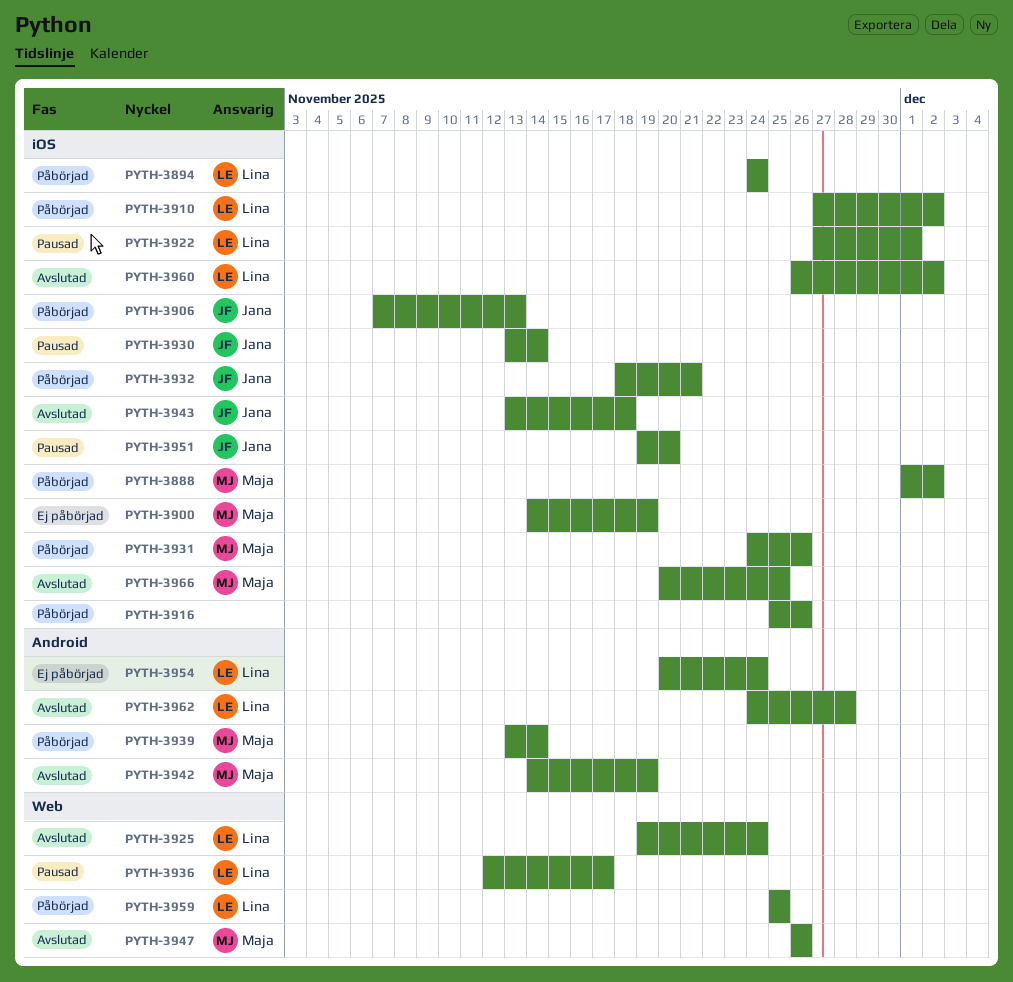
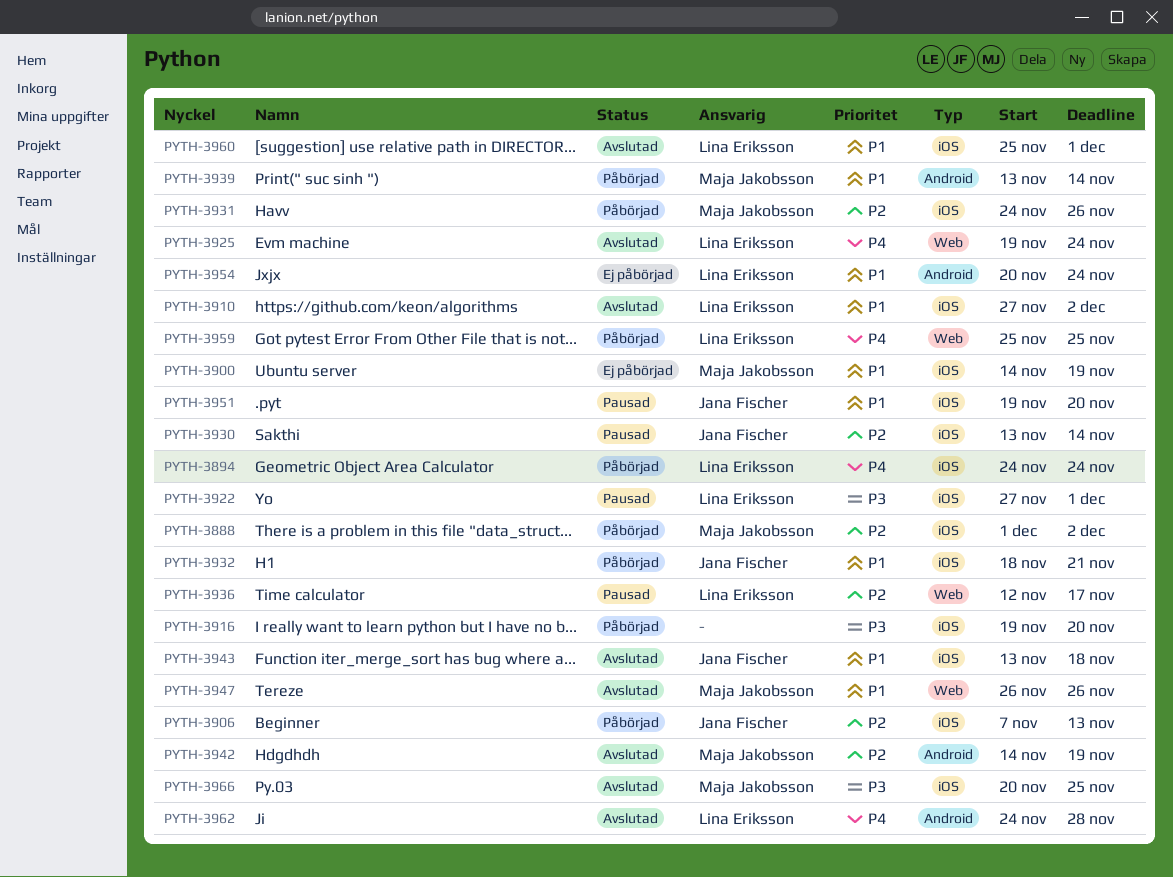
PYTH-3910, status: Påbörjad -> Avslutad
PYTH-3916, start: Nov 25 -> Nov 19
PYTH-3916, due: Nov 26 -> Nov 20
PYTH-3960, start: Nov 26 -> Nov 25
PYTH-3960, due: Dec 2 -> Dec 1

